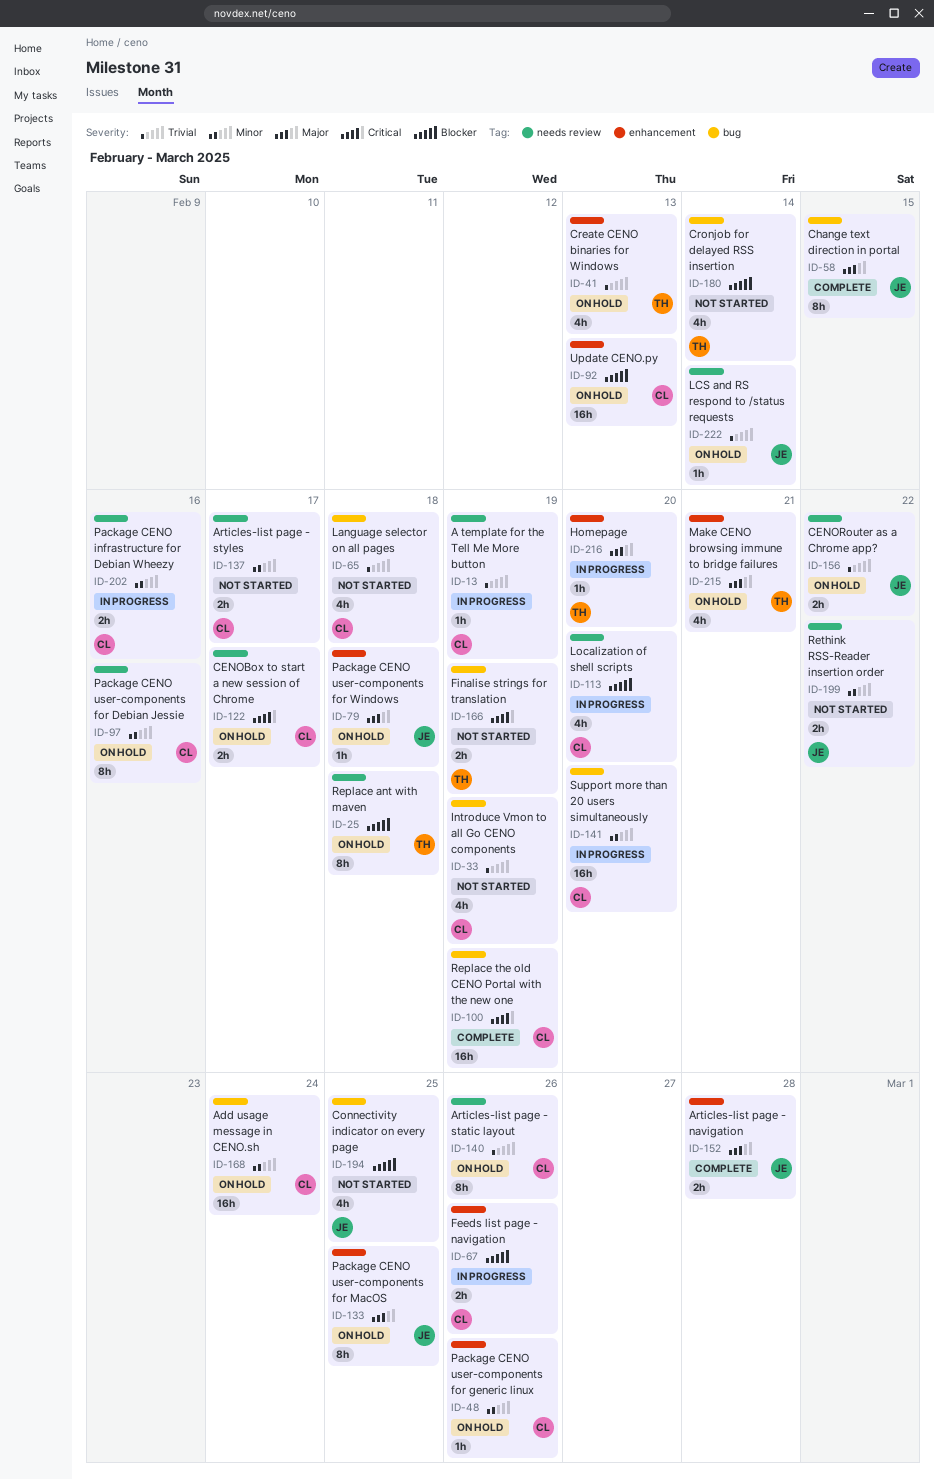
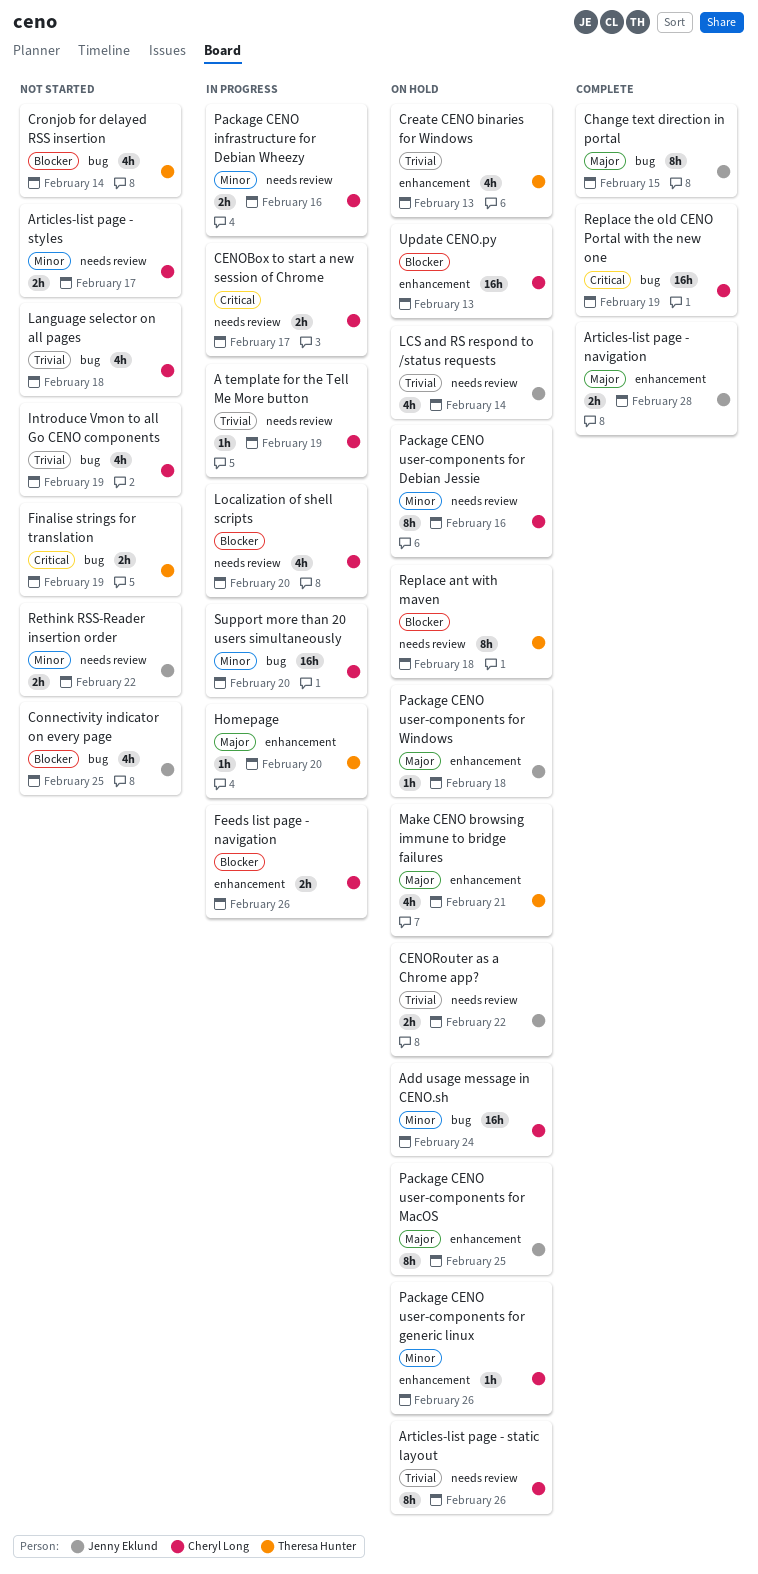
CENOBox to start a new session of Chrome, status: On hold -> In progress
LCS and RS respond to /status requests, estimate: 1h -> 4h

